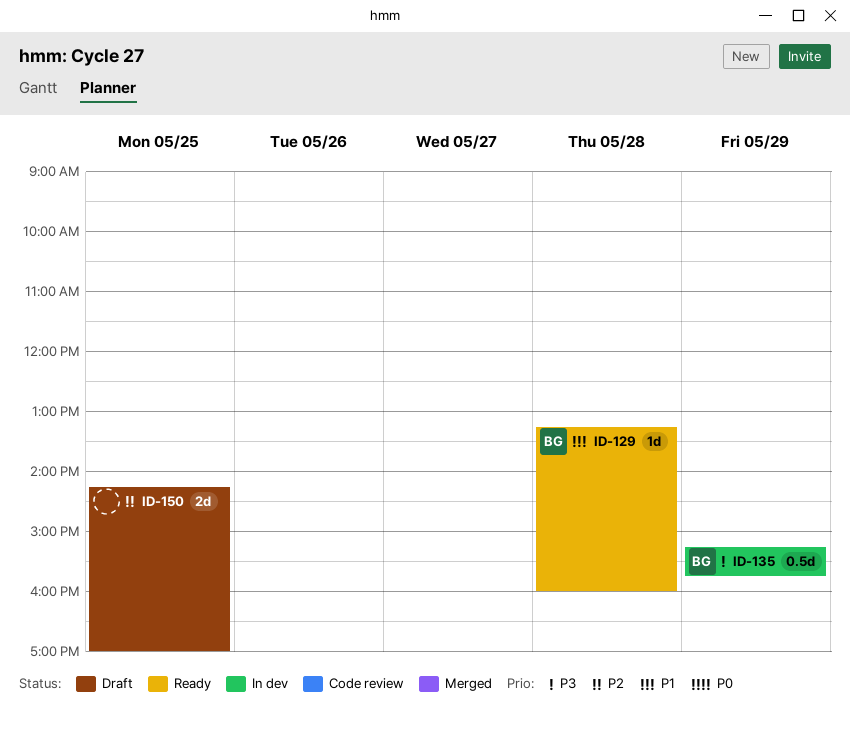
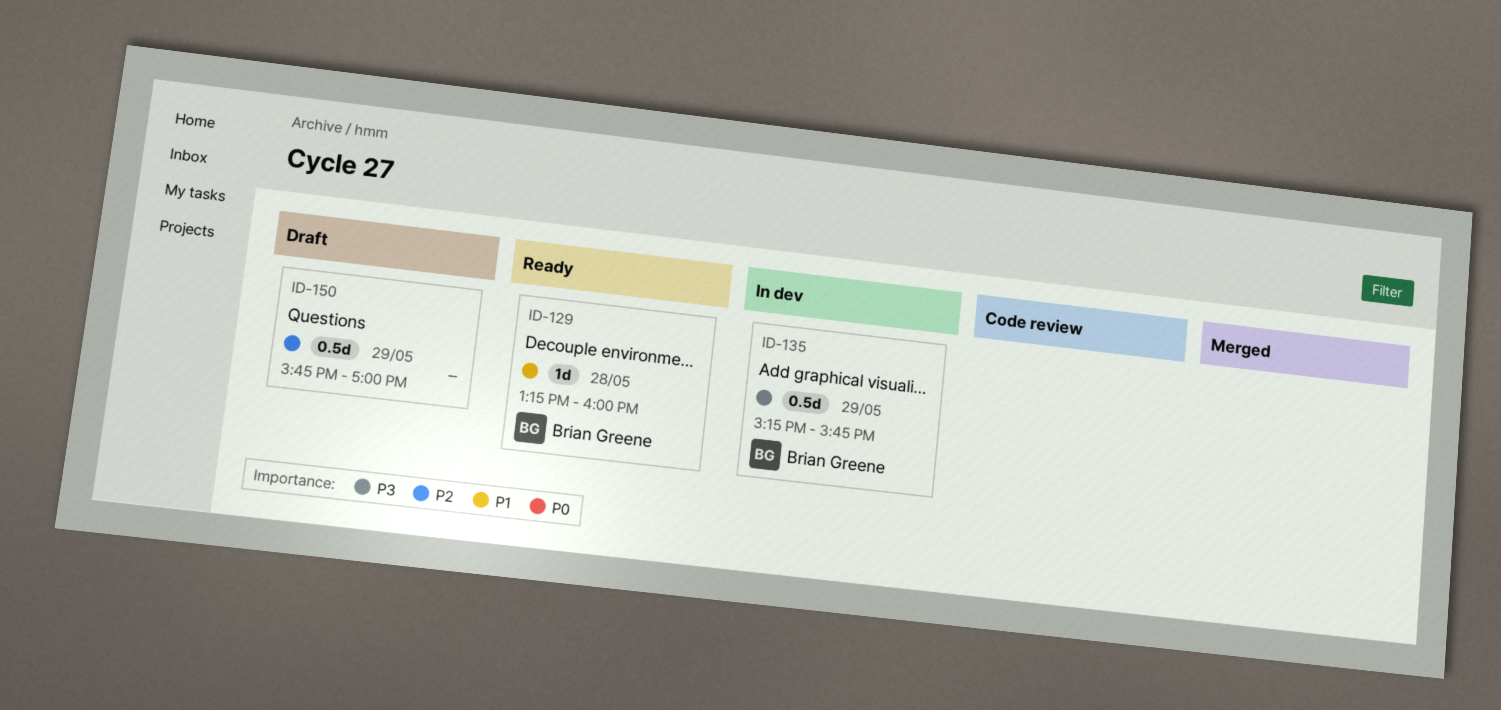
ID-150, estimate: 2d -> 0.5d
ID-150, day: May 25 -> May 29
ID-150, begins: 14:15 -> 15:45

